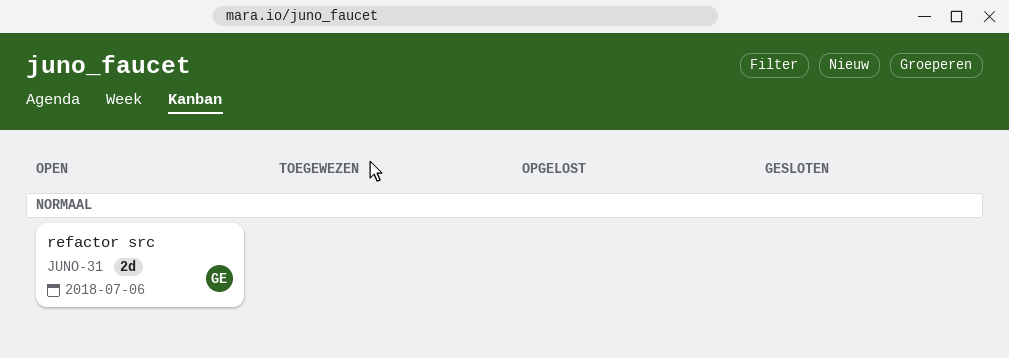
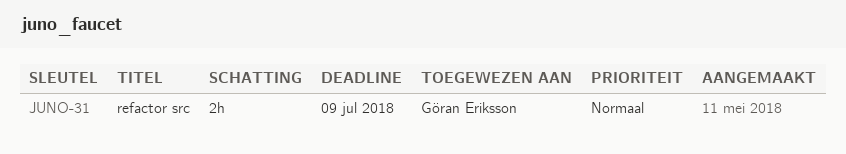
JUNO-31, estimate: 2d -> 2h
JUNO-31, due: Jul 6 -> Jul 9

